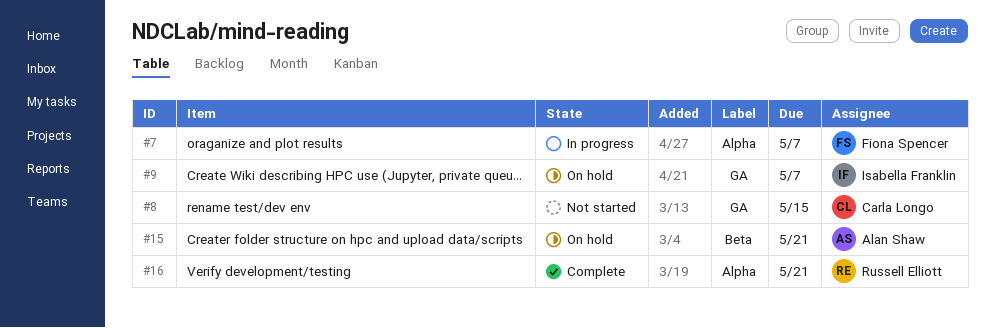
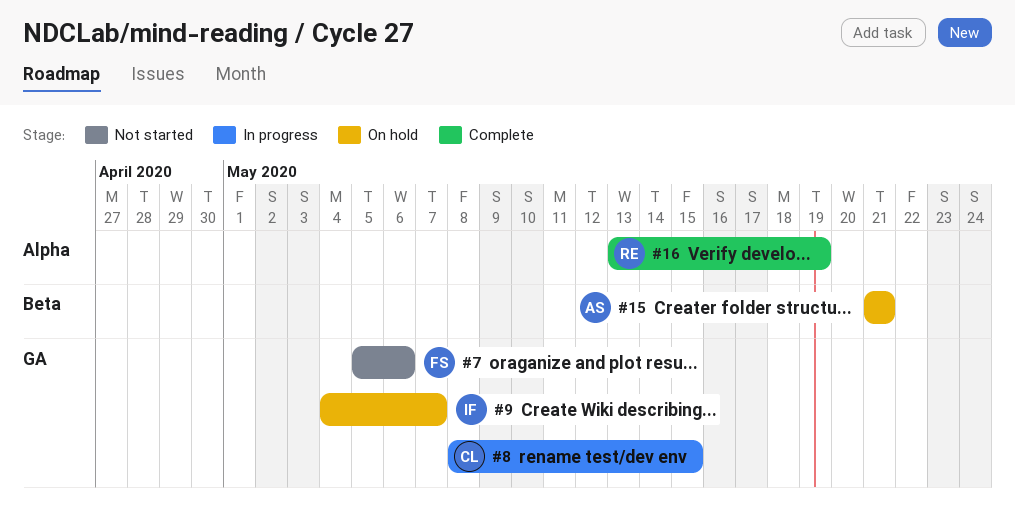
#7, status: In progress -> Not started
#7, label: Alpha -> GA
#7, due: May 7 -> May 6
#8, status: Not started -> In progress
#16, due: May 21 -> May 19

